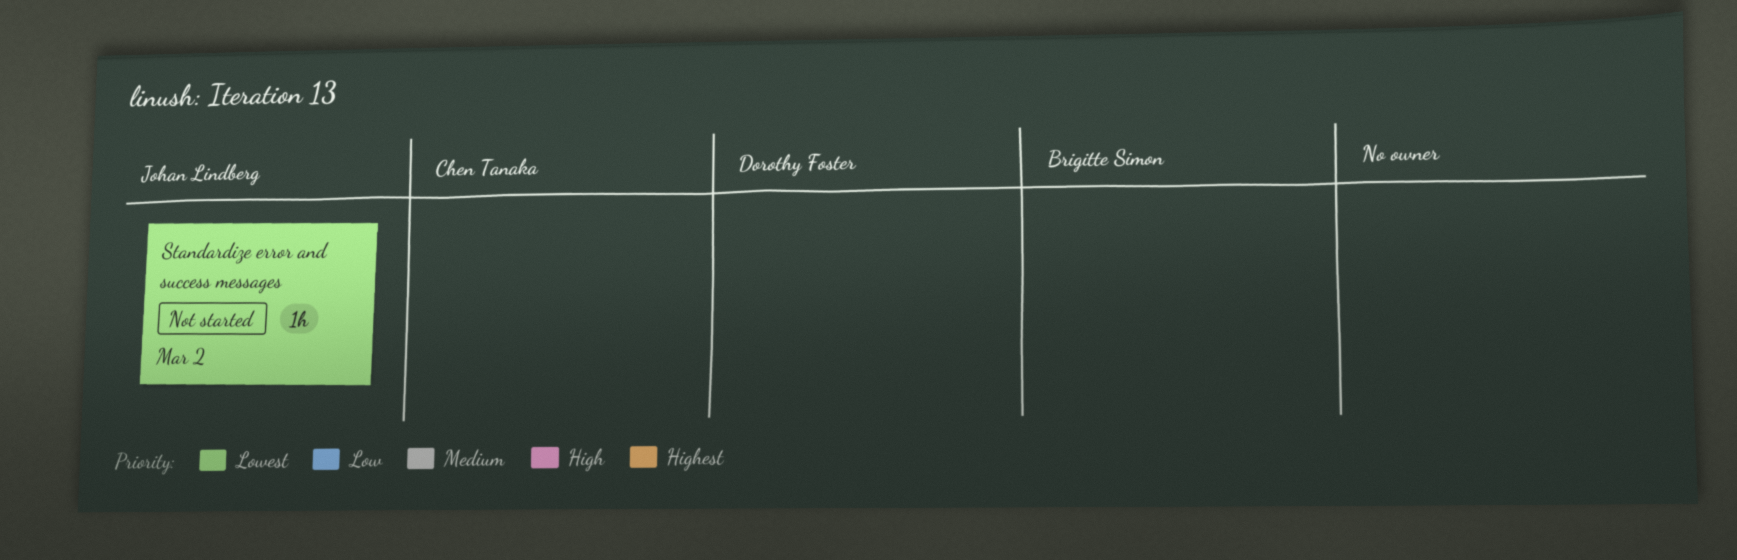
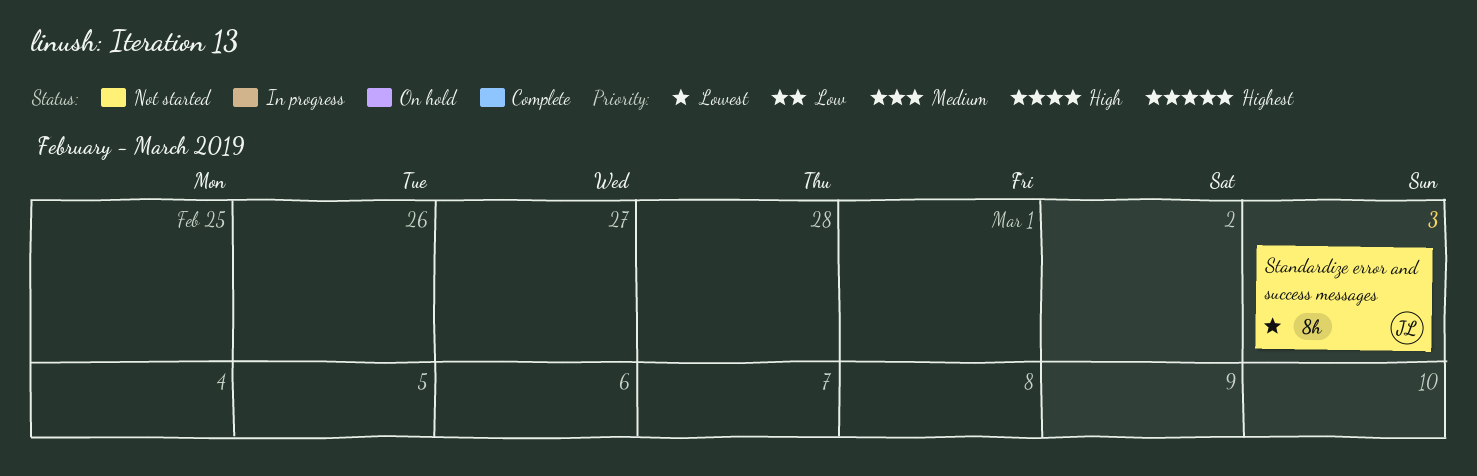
Standardize error and success messages, estimate: 1h -> 8h
Standardize error and success messages, due: Mar 2 -> Mar 3

